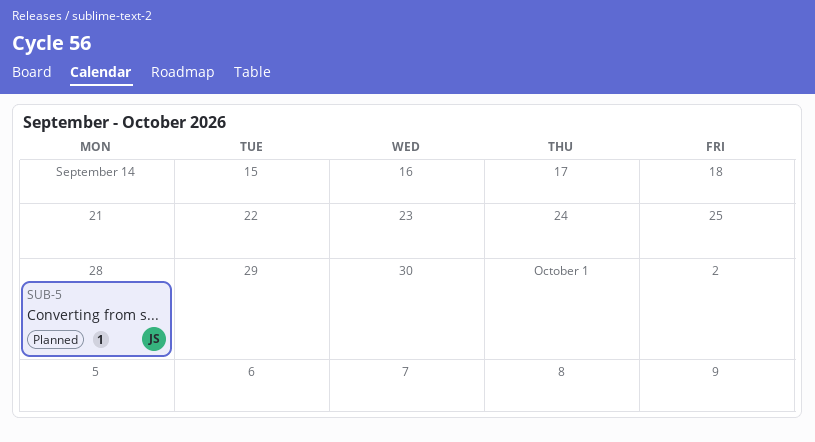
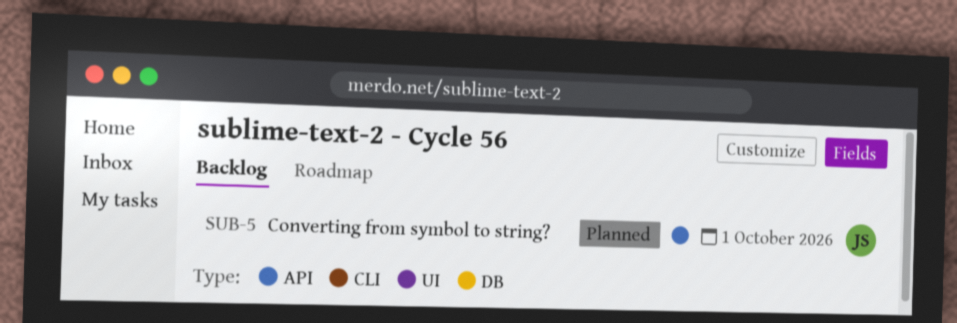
SUB-5, due: Sep 28 -> Oct 1

